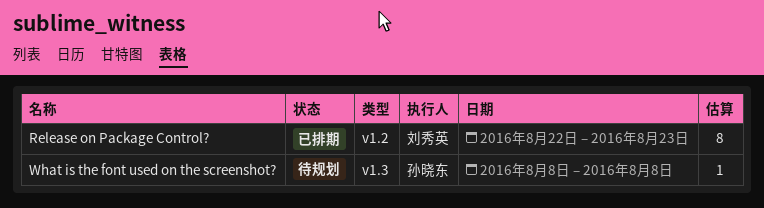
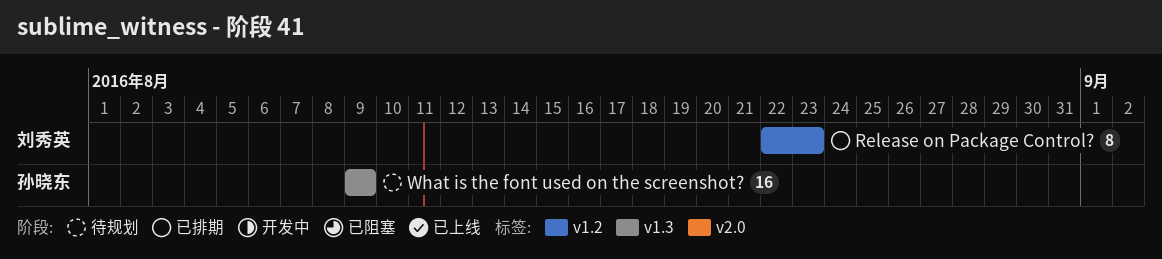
What is the font used on the screenshot?, estimate: 1 -> 16
What is the font used on the screenshot?, start: Aug 8 -> Aug 9
What is the font used on the screenshot?, due: Aug 8 -> Aug 9

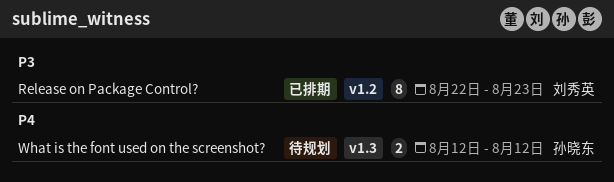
What is the font used on the screenshot?, estimate: 16 -> 2
What is the font used on the screenshot?, start: Aug 9 -> Aug 12
What is the font used on the screenshot?, due: Aug 9 -> Aug 12

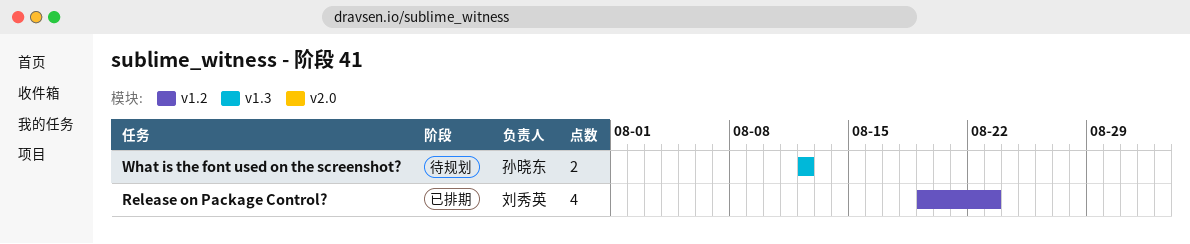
Release on Package Control?, estimate: 8 -> 4
Release on Package Control?, start: Aug 22 -> Aug 19

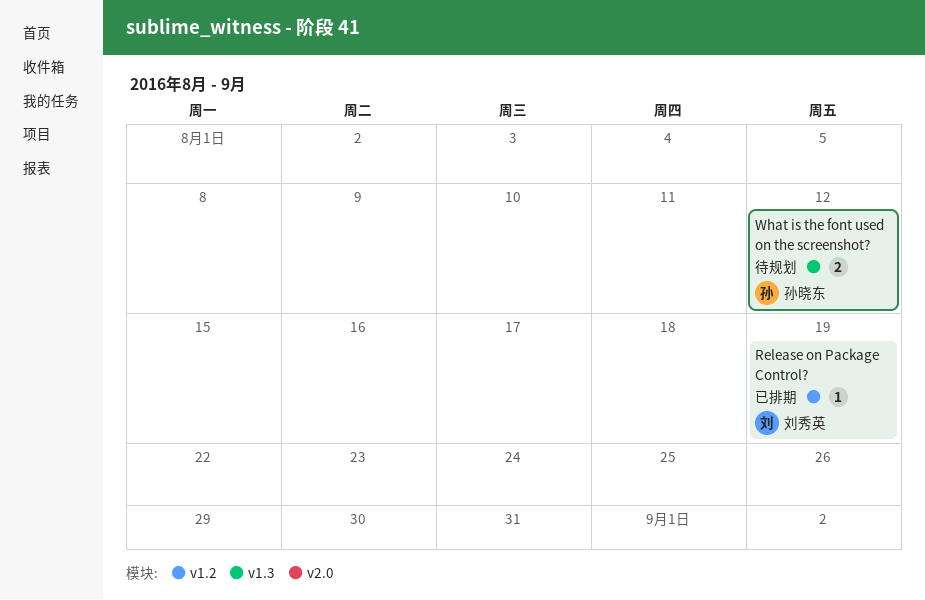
Release on Package Control?, estimate: 4 -> 1
Release on Package Control?, due: Aug 23 -> Aug 19

